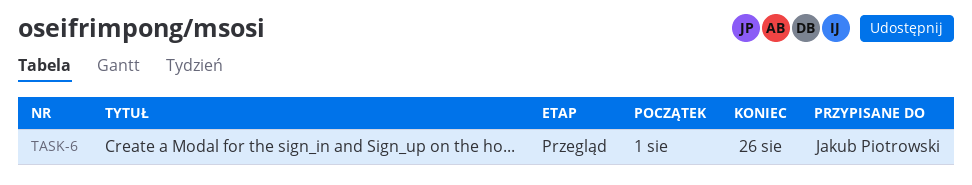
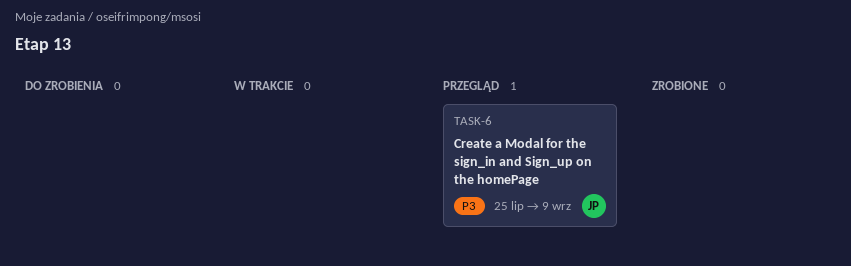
TASK-6, start: Aug 1 -> Jul 25
TASK-6, due: Aug 26 -> Sep 9

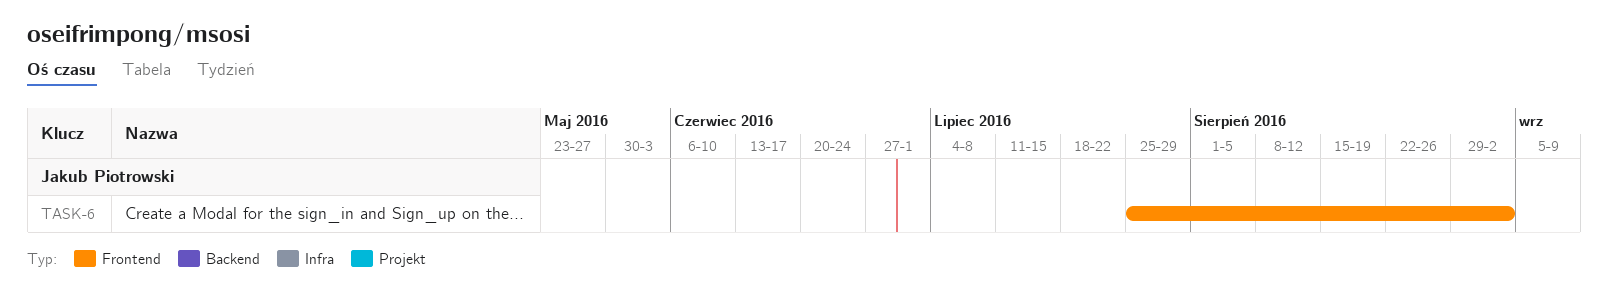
TASK-6, due: Sep 9 -> Sep 2

